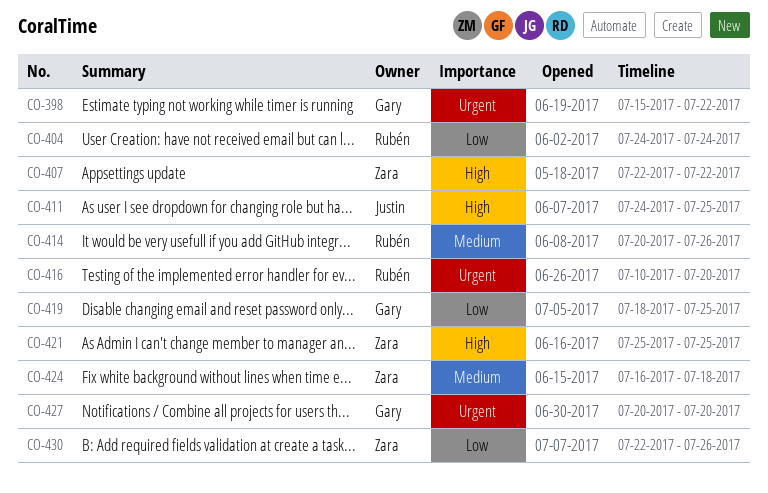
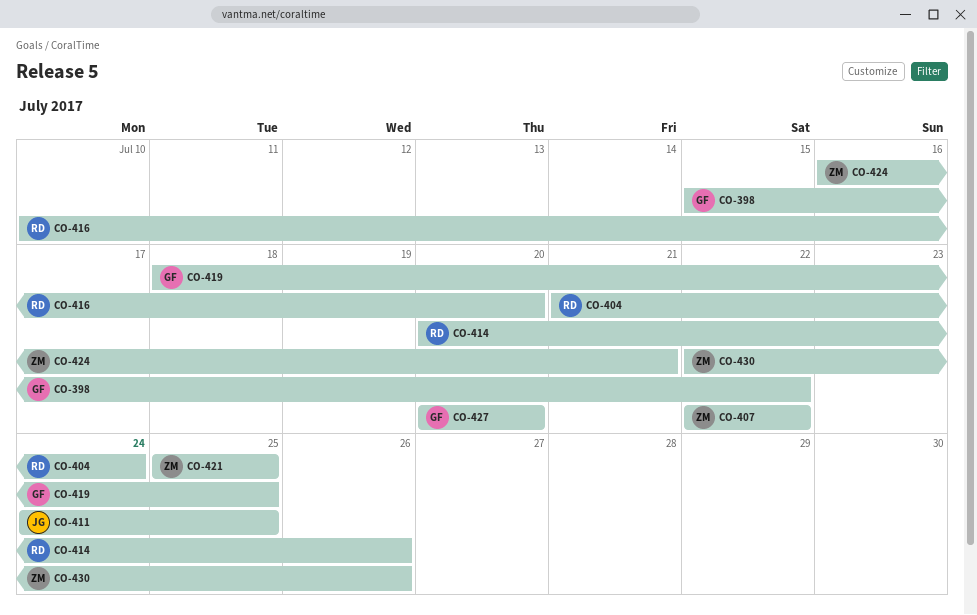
CO-404, start: Jul 24 -> Jul 21
CO-424, due: Jul 18 -> Jul 21

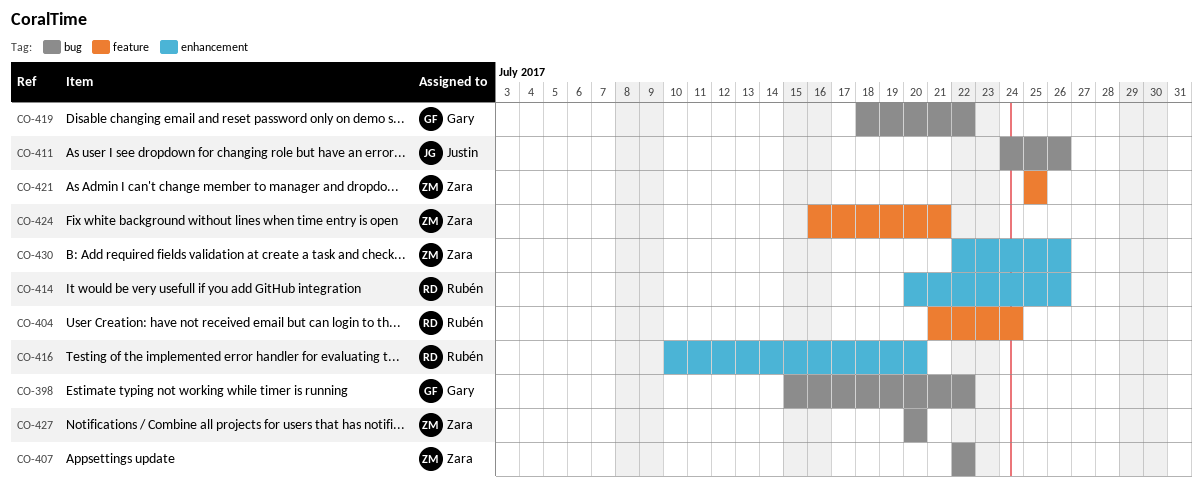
CO-411, due: Jul 25 -> Jul 26
CO-419, due: Jul 25 -> Jul 22
CO-427, owner: Gary -> Zara

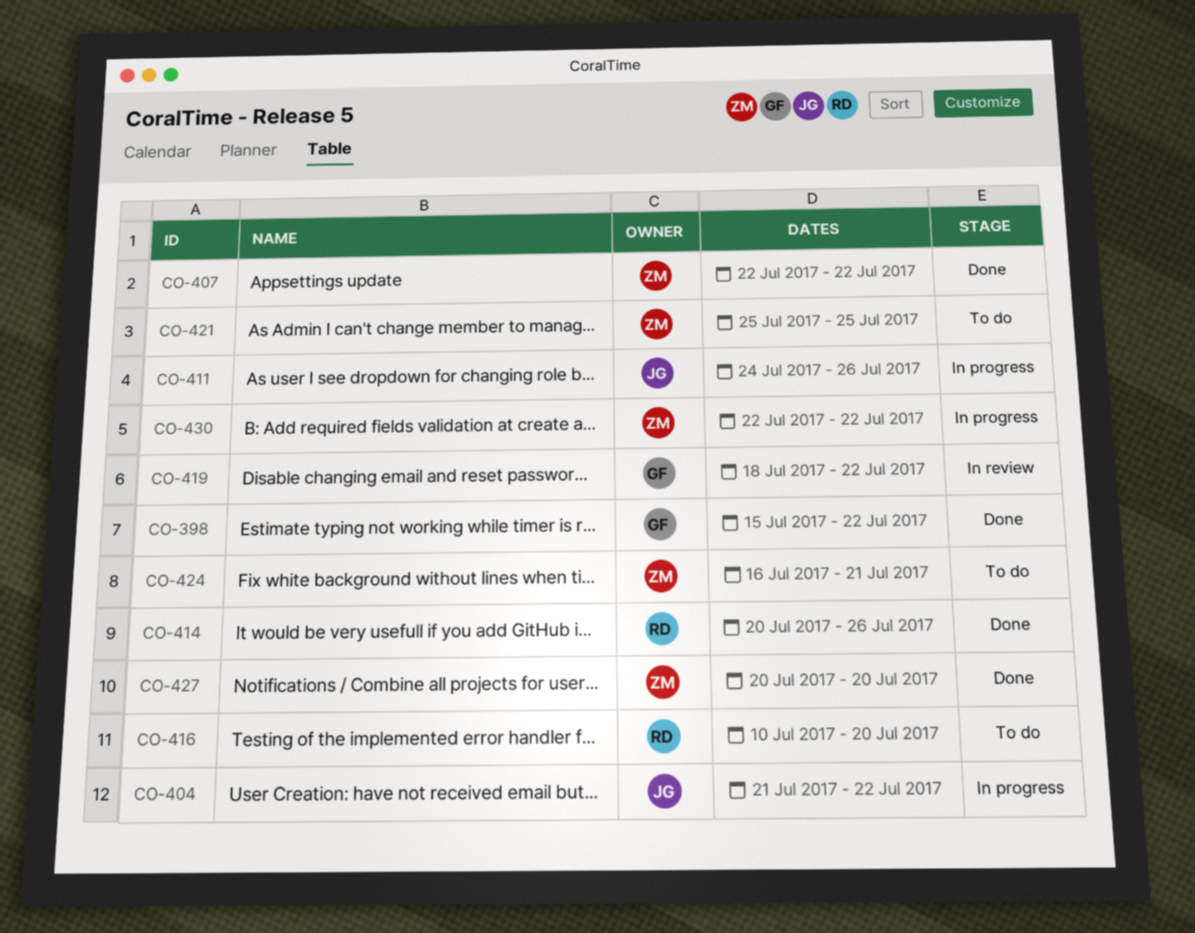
CO-404, owner: Rubén -> Justin
CO-404, due: Jul 24 -> Jul 22
CO-430, due: Jul 26 -> Jul 22

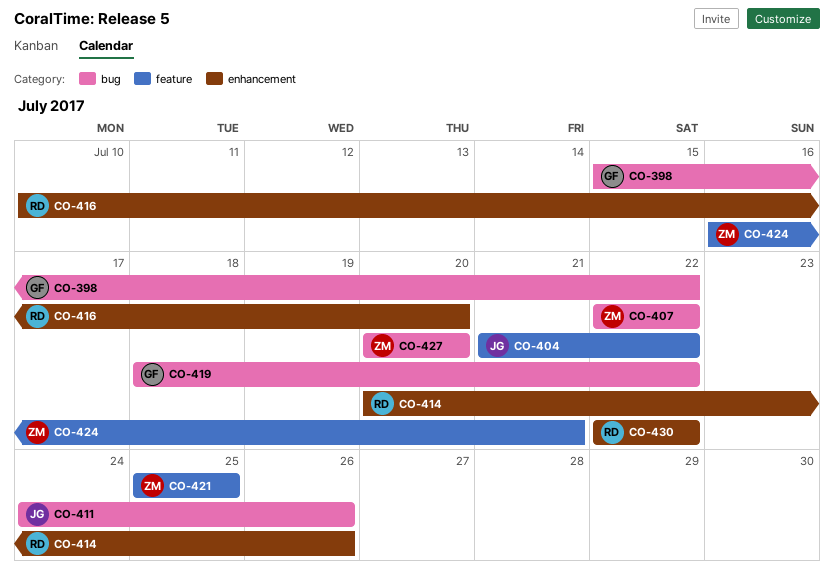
CO-430, owner: ZM -> RD

